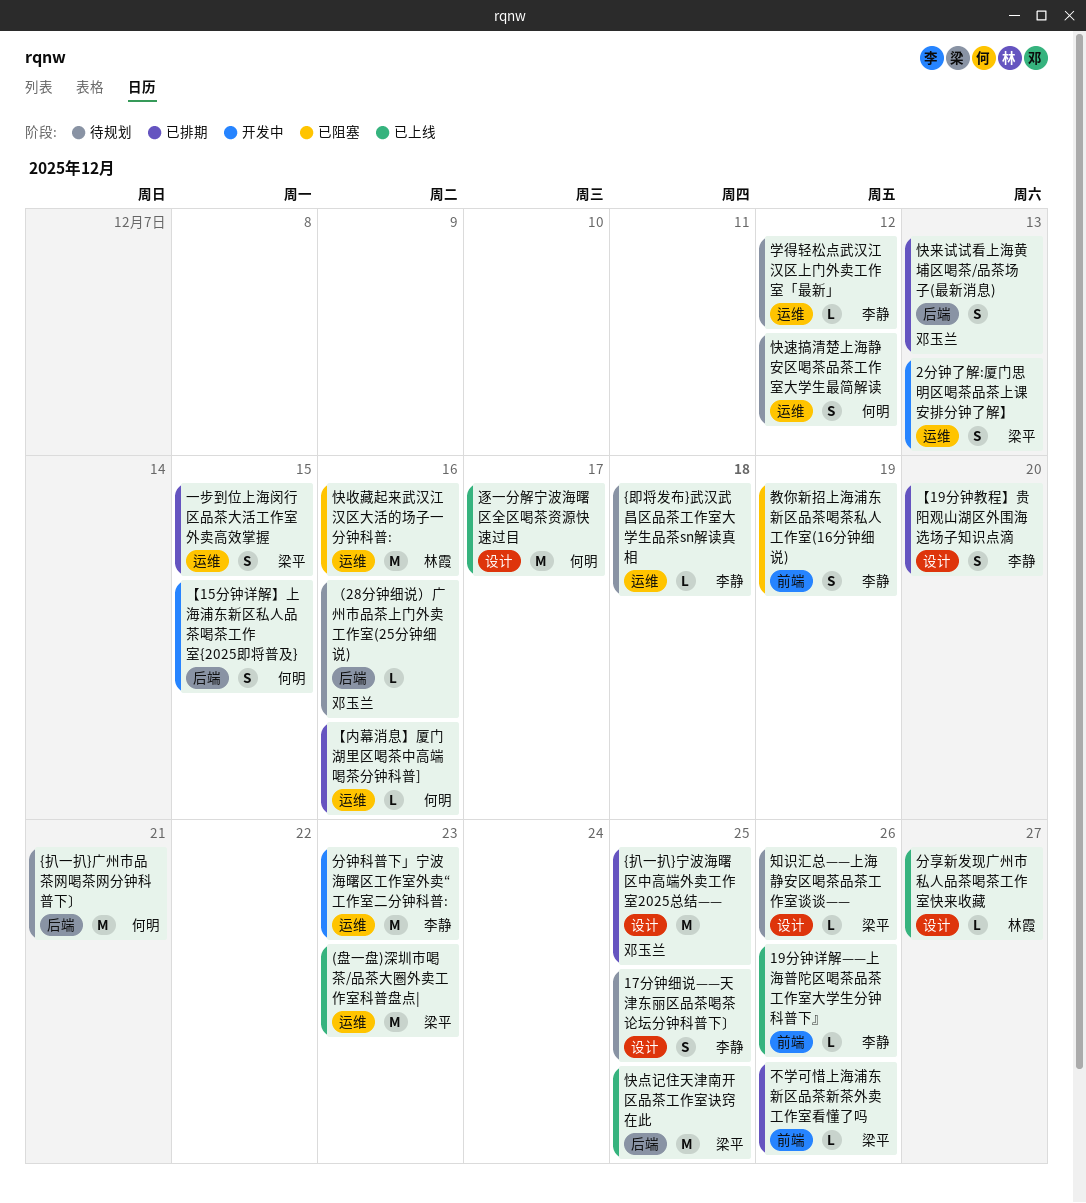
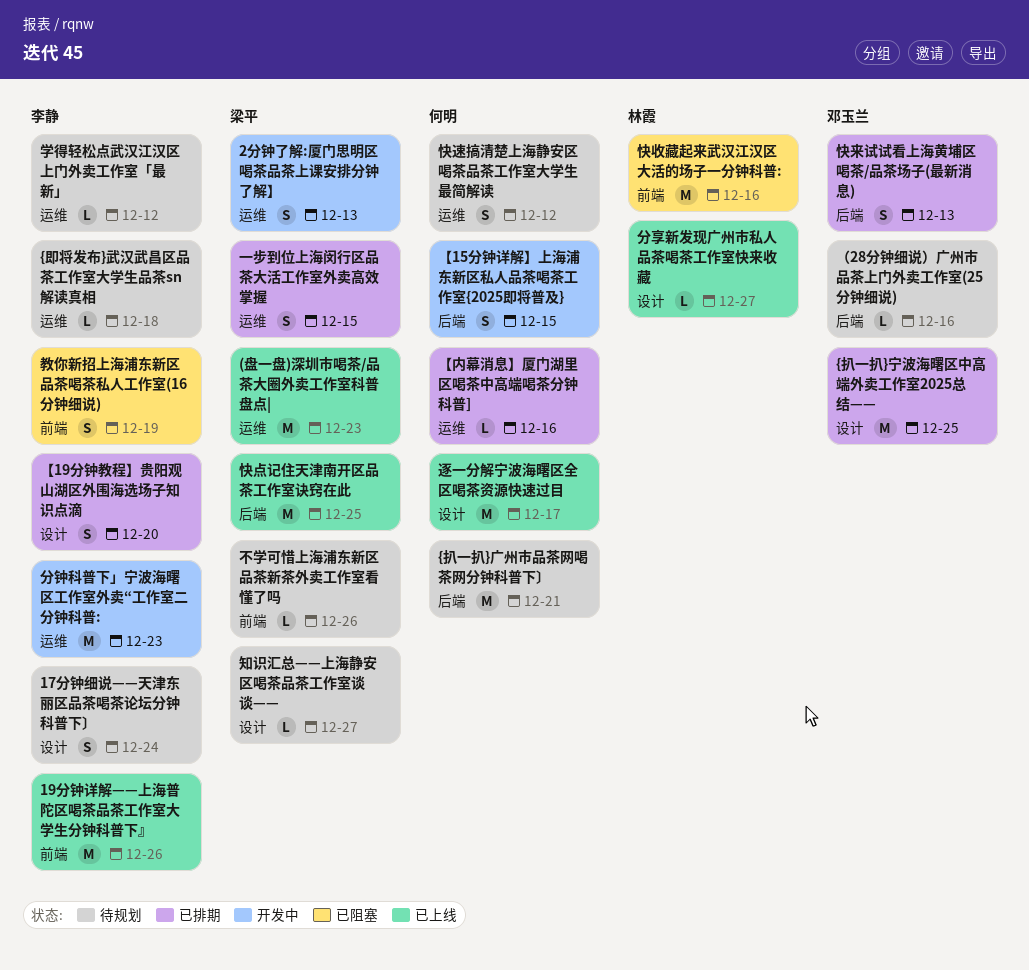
17分钟细说——天津东丽区品茶喝茶论坛分钟科普下〕, due: Dec 25 -> Dec 24
19分钟详解——上海普陀区喝茶品茶工作室大学生分钟科普下』, estimate: L -> M
不学可惜上海浦东新区品茶新茶外卖工作室看懂了吗, status: 已排期 -> 待规划
快收藏起来武汉江汉区大活的场子一分钟科普:, label: 运维 -> 前端
知识汇总——上海静安区喝茶品茶工作室谈谈——, due: Dec 26 -> Dec 27

